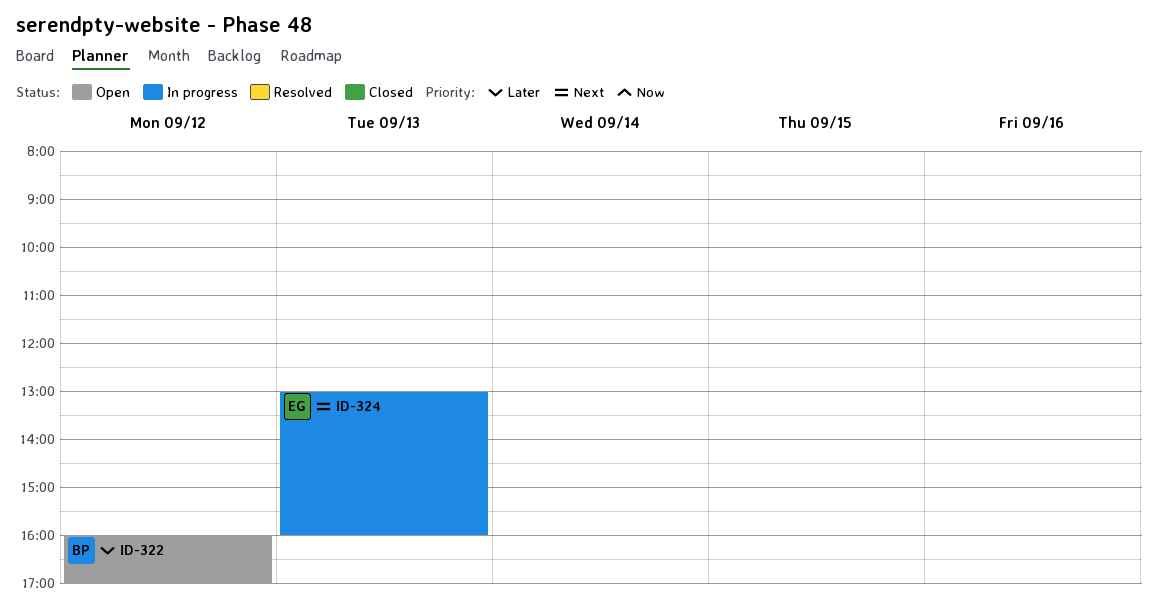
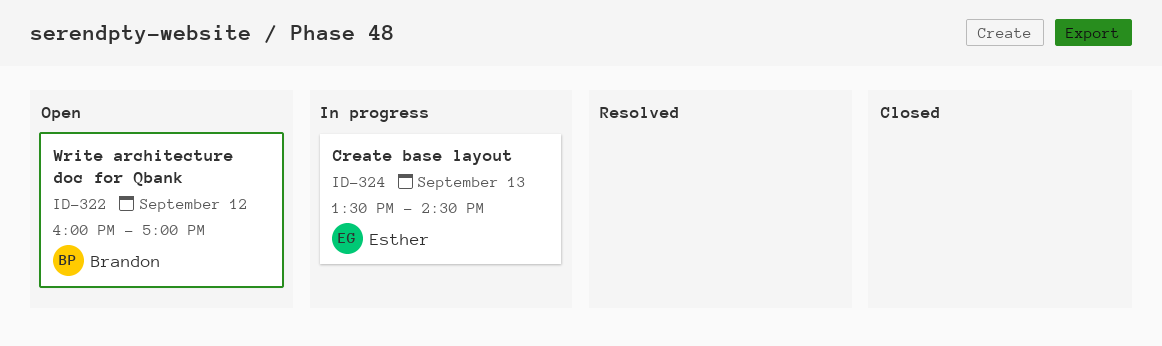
ID-324, begins: 13:00 -> 13:30
ID-324, ends: 16:00 -> 14:30

